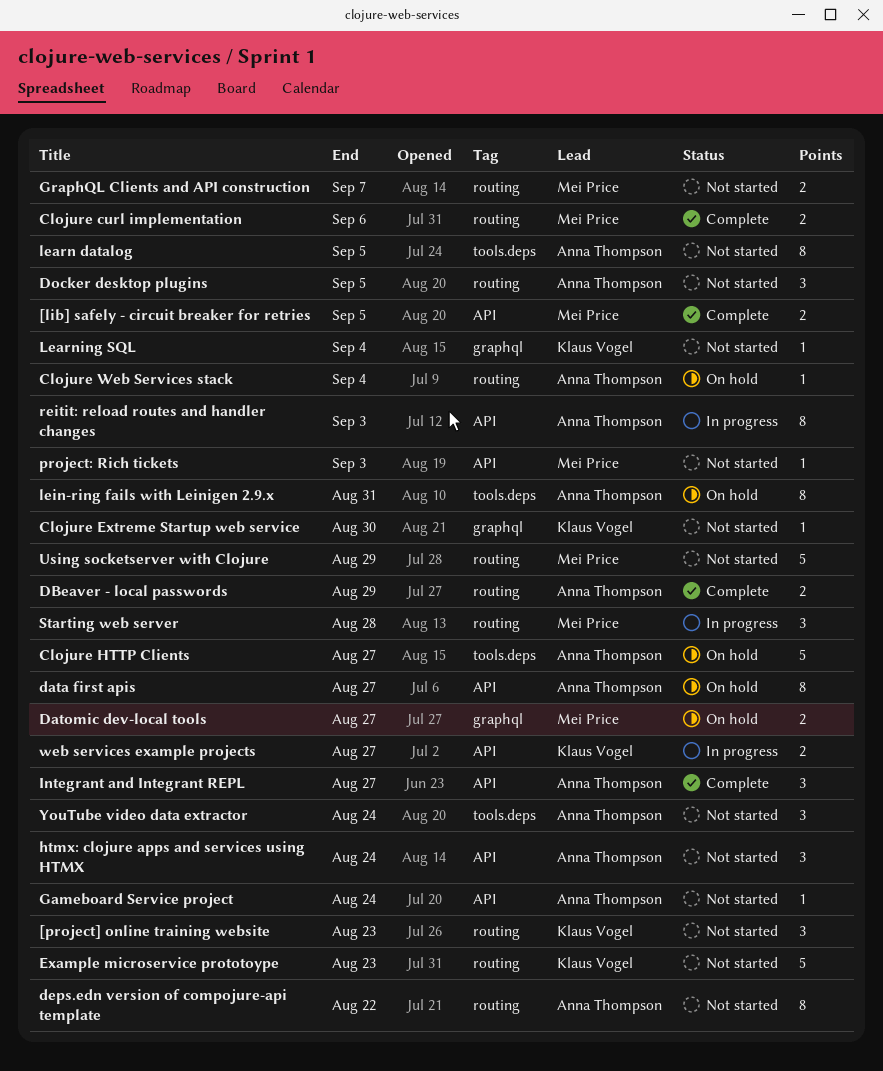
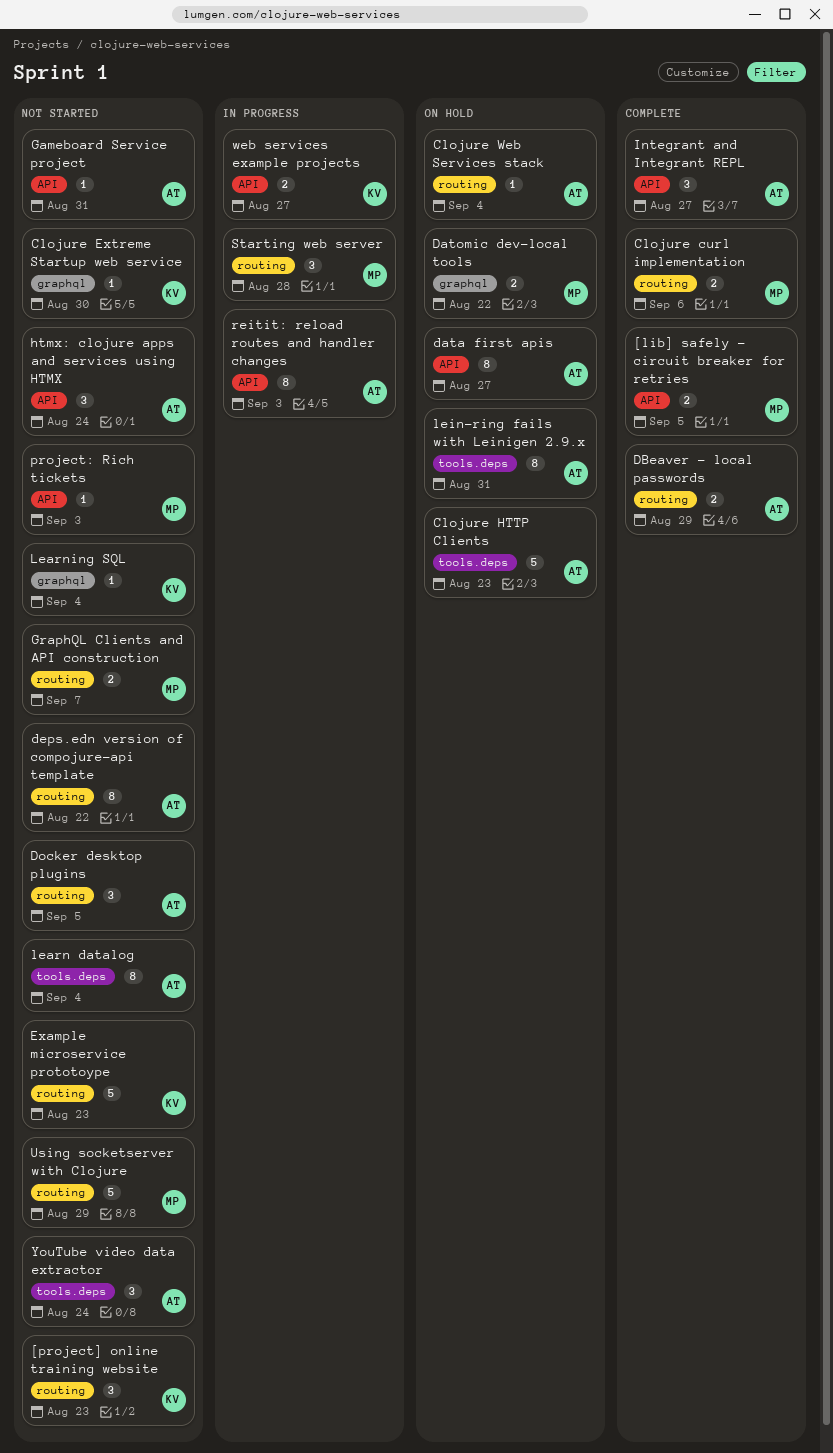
Clojure HTTP Clients, due: Aug 27 -> Aug 23
Datomic dev-local tools, due: Aug 27 -> Aug 22
Gameboard Service project, due: Aug 24 -> Aug 31
learn datalog, due: Sep 5 -> Sep 4

